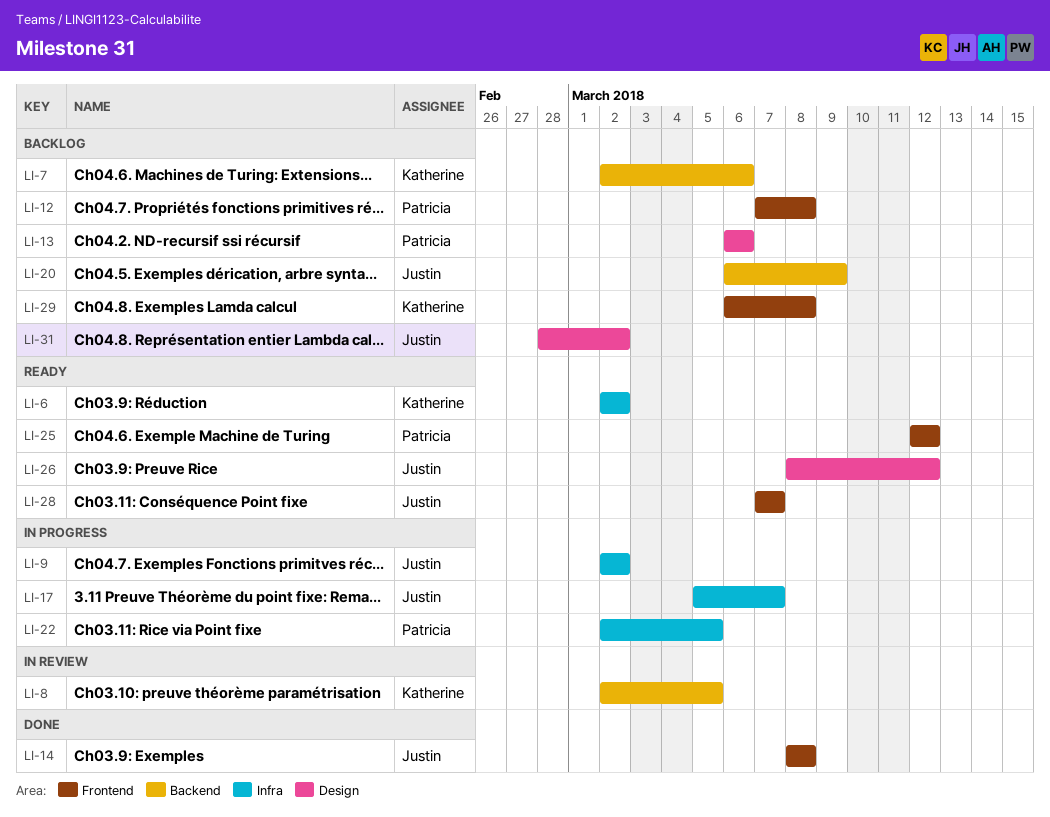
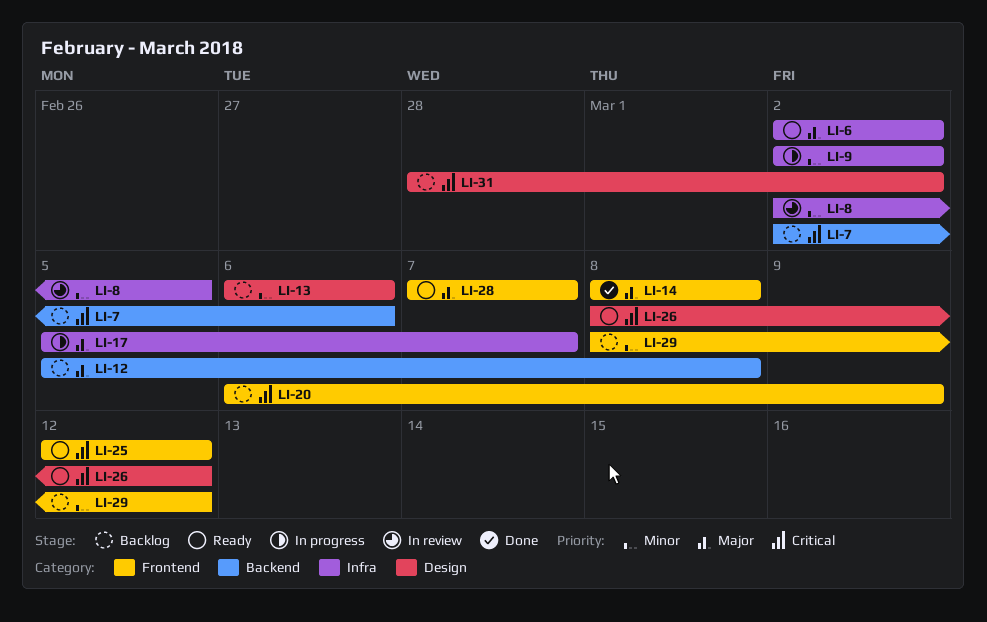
LI-8, label: Backend -> Infra
LI-12, label: Frontend -> Backend
LI-12, start: Mar 7 -> Mar 5
LI-20, label: Backend -> Frontend
LI-22: present -> none
LI-29, start: Mar 6 -> Mar 8
LI-29, due: Mar 8 -> Mar 12

